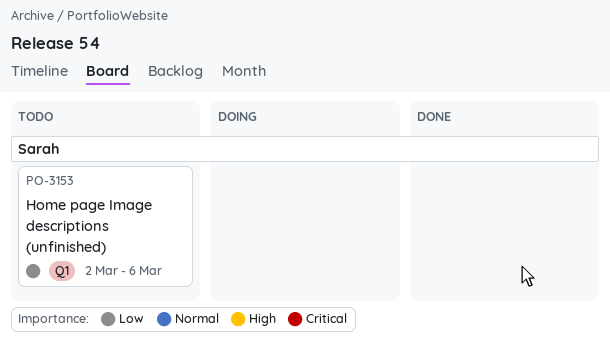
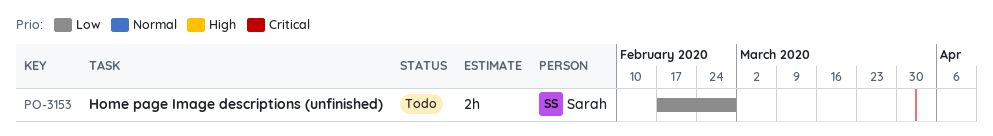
PO-3153, start: Mar 2 -> Feb 17
PO-3153, due: Mar 6 -> Feb 28

